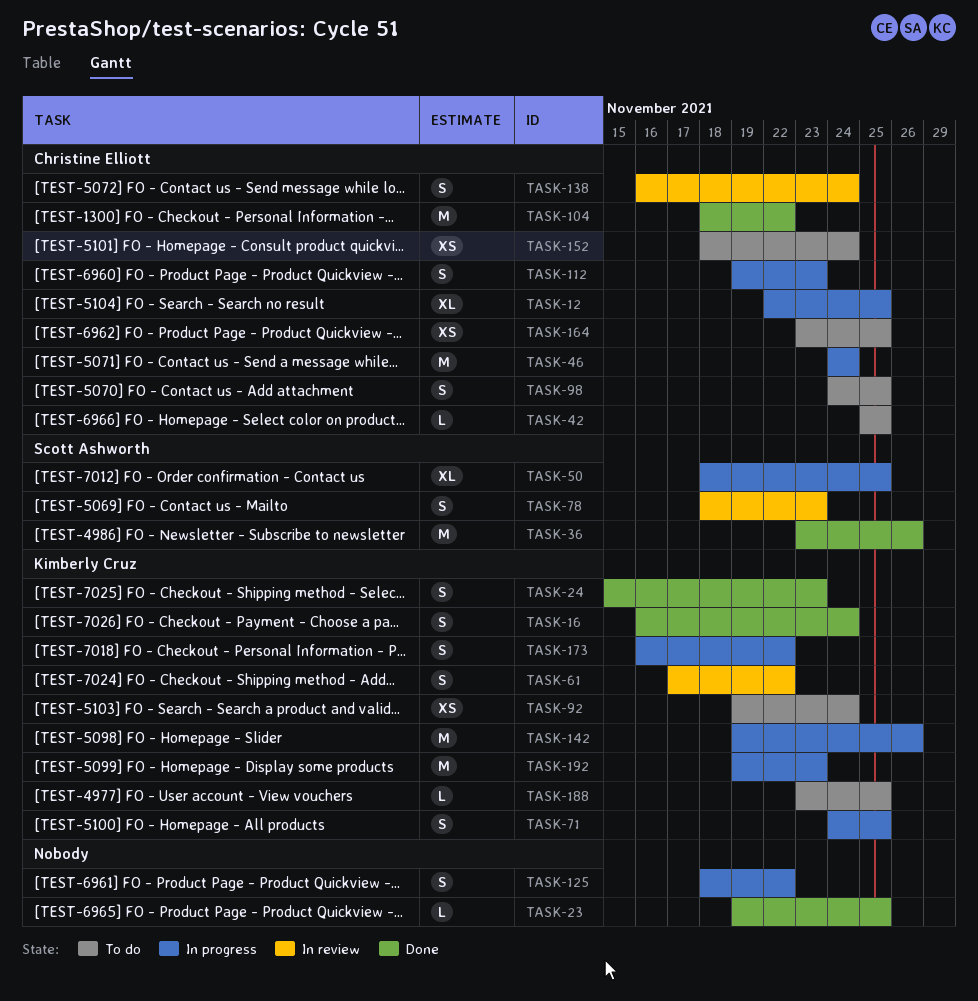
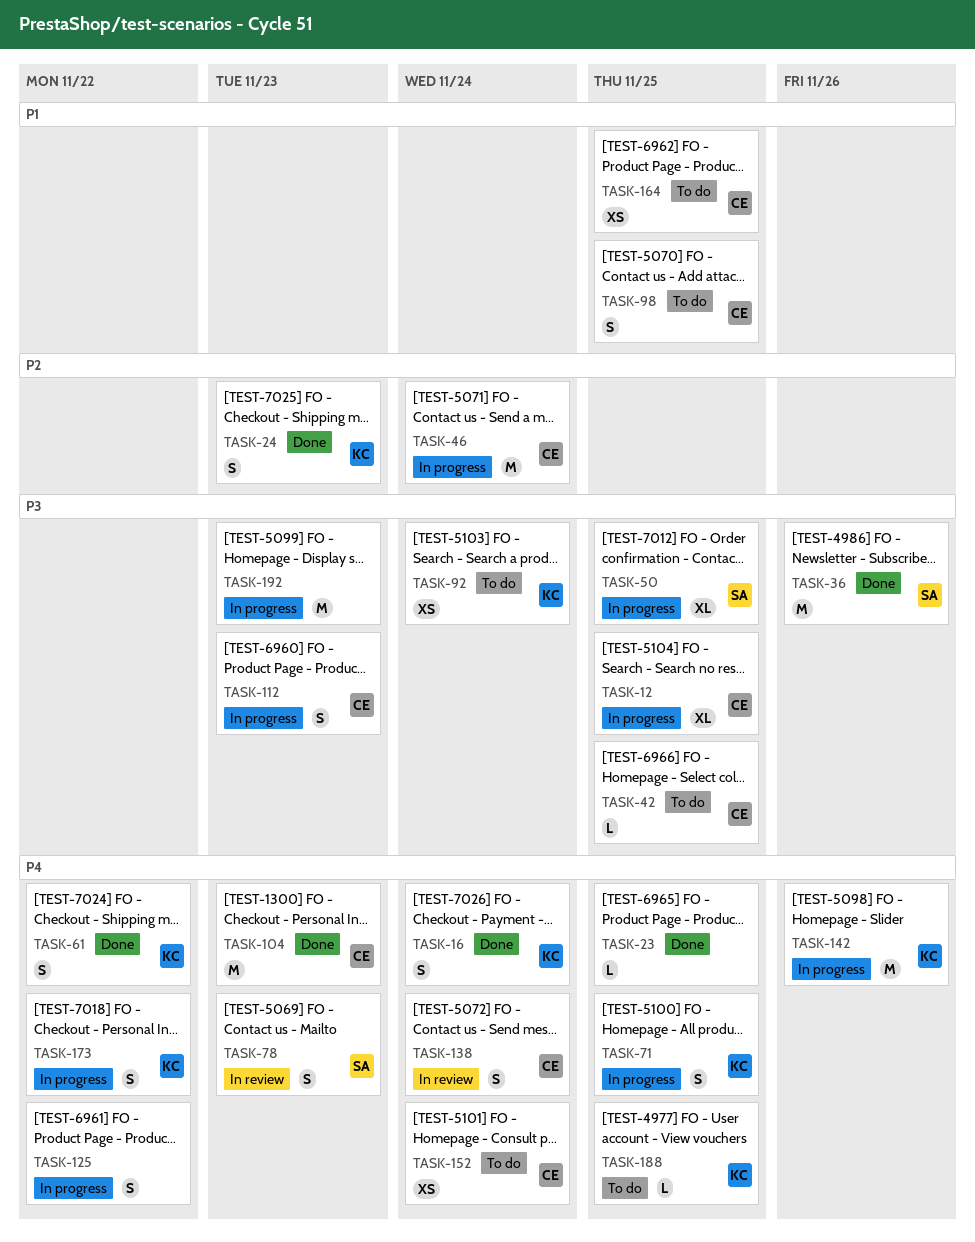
TASK-61, status: In review -> Done
TASK-104, due: Nov 22 -> Nov 23
TASK-192, owner: Kimberly Cruz -> none

